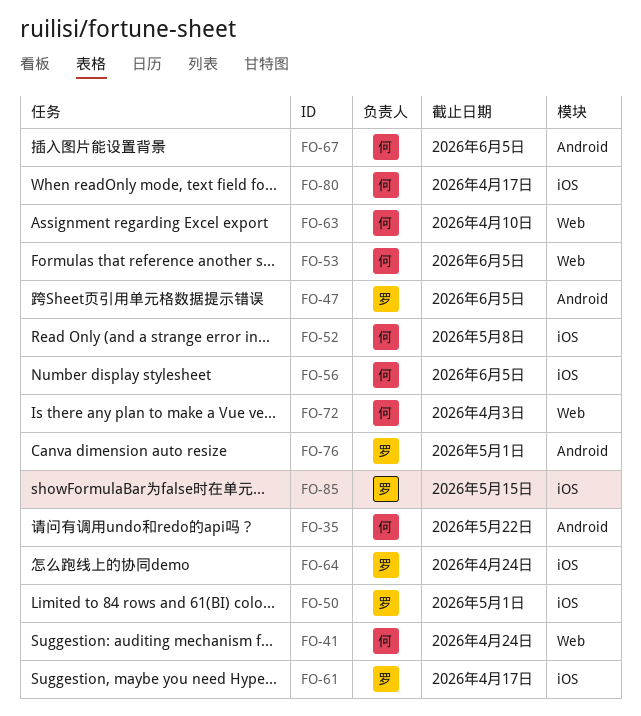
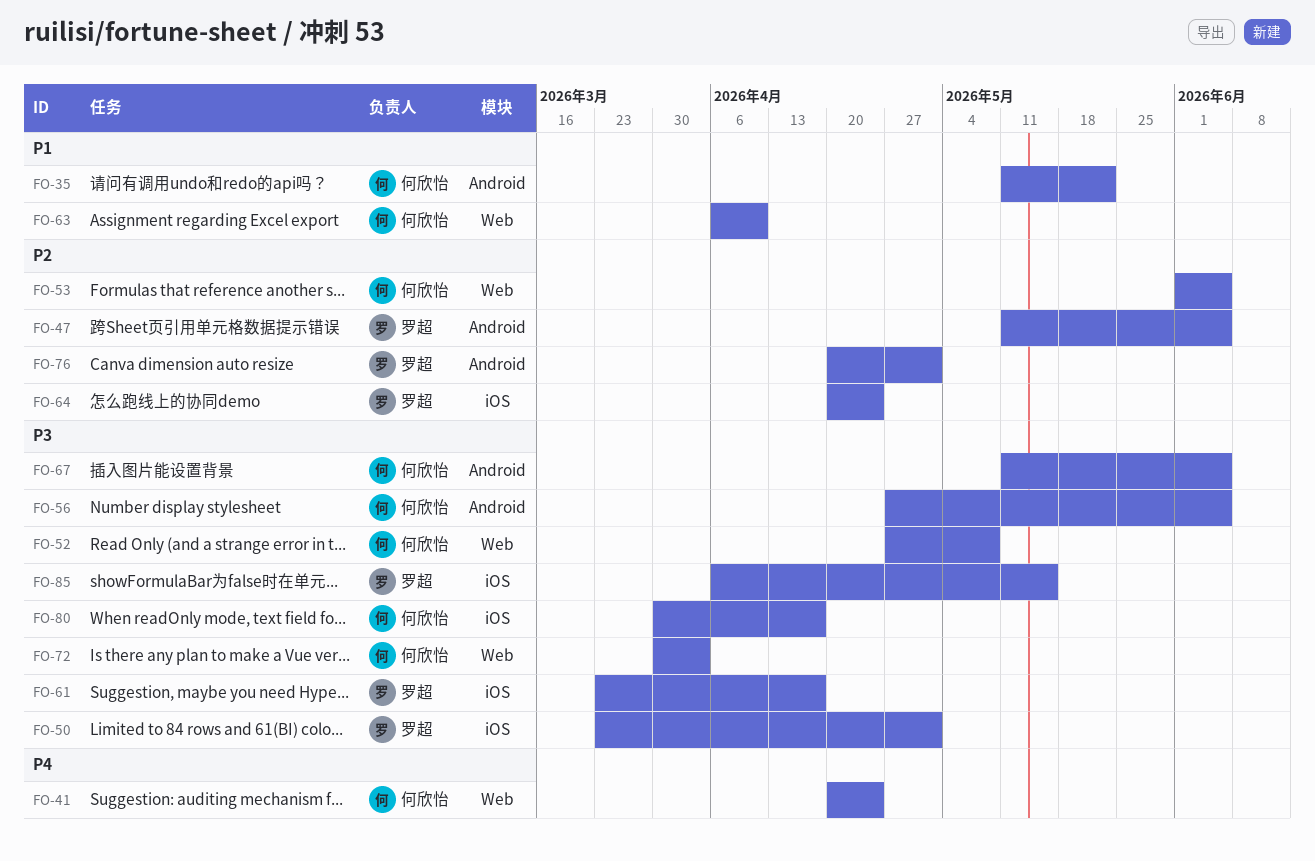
FO-52, label: iOS -> Web
FO-56, label: iOS -> Android

